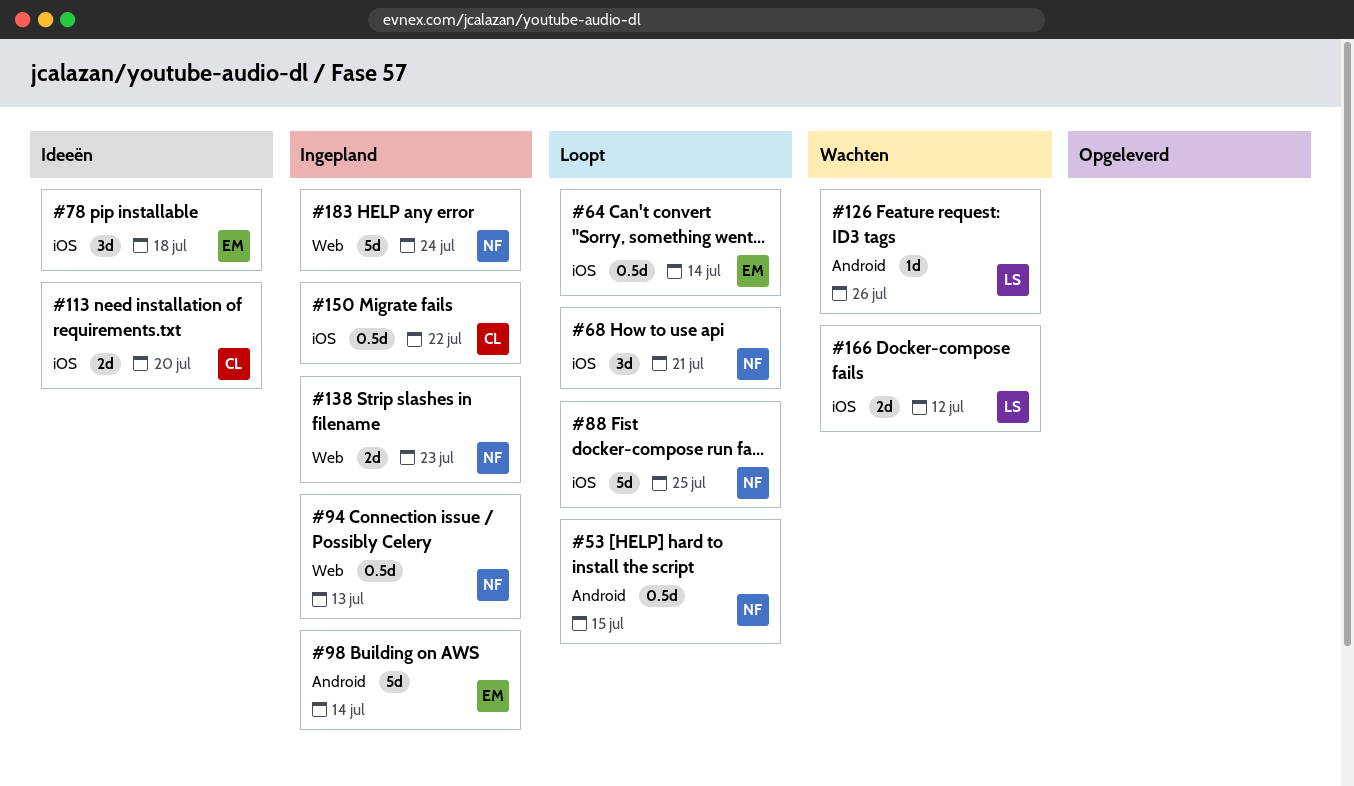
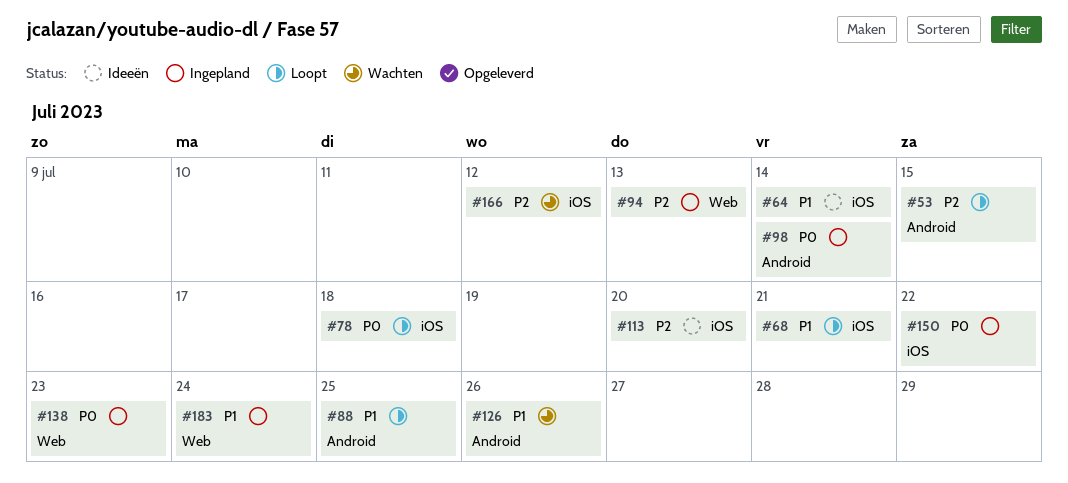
#64, status: Loopt -> Ideeën
#78, status: Ideeën -> Loopt
#88, label: iOS -> Android

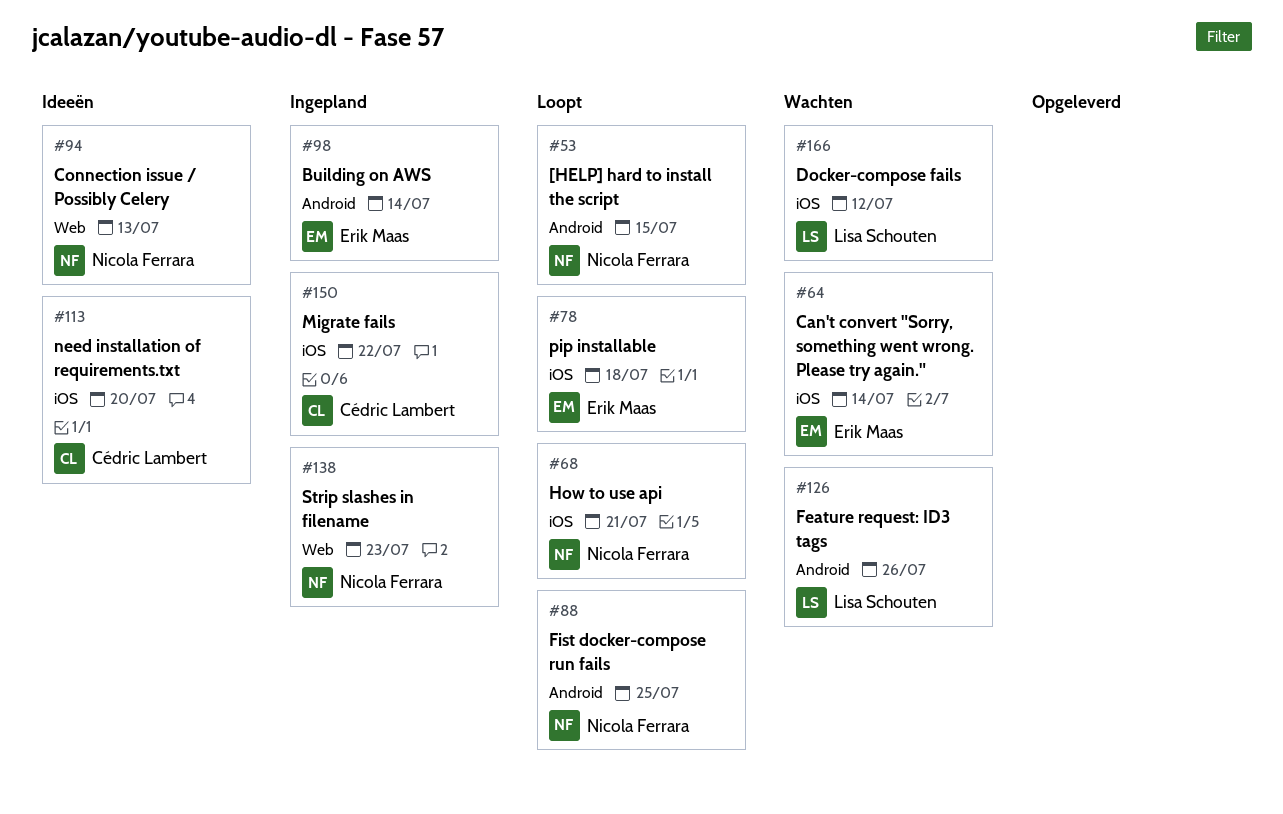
#64, status: Ideeën -> Wachten
#94, status: Ingepland -> Ideeën
#183: present -> none

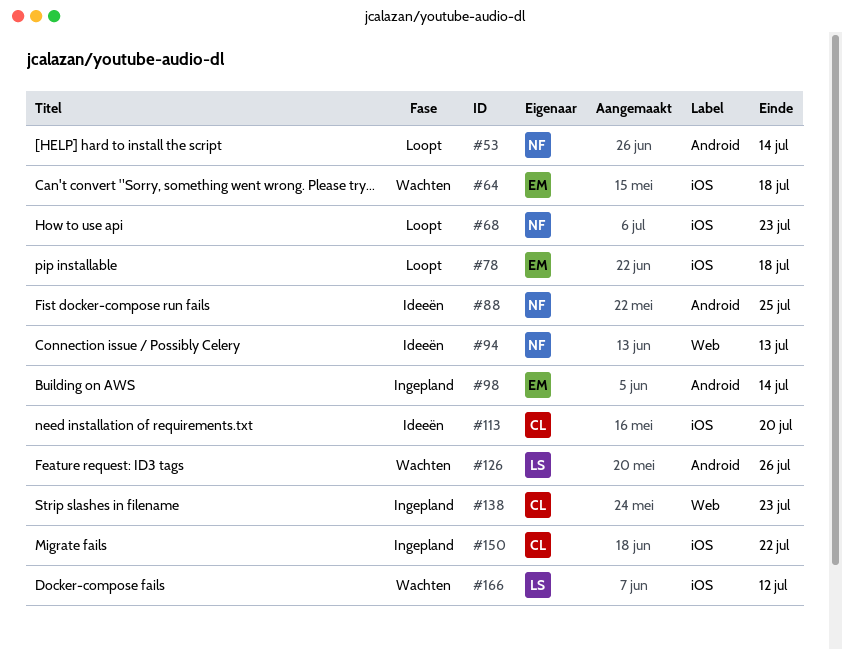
#53, due: Jul 15 -> Jul 14
#64, due: Jul 14 -> Jul 18
#68, due: Jul 21 -> Jul 23
#88, status: Loopt -> Ideeën
#138, owner: Nicola Ferrara -> Cédric Lambert

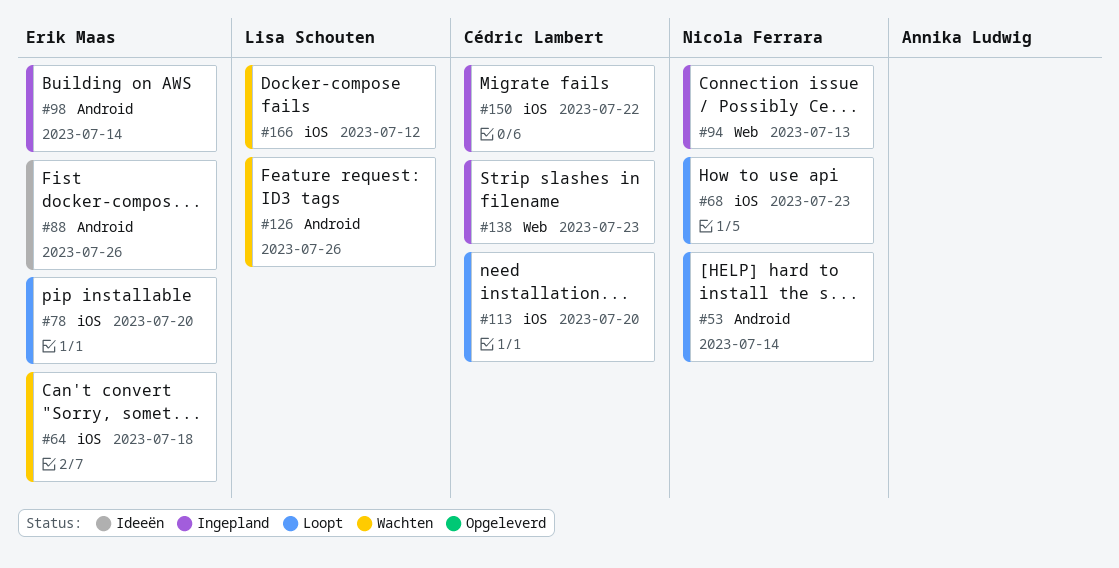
#78, due: Jul 18 -> Jul 20
#88, owner: Nicola Ferrara -> Erik Maas
#88, due: Jul 25 -> Jul 26
#94, status: Ideeën -> Ingepland
#113, status: Ideeën -> Loopt

